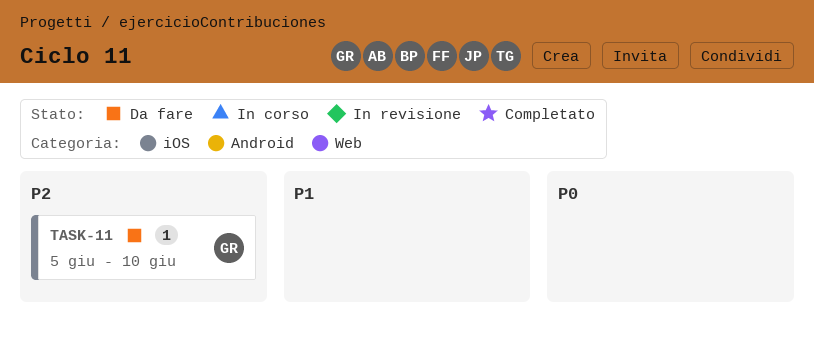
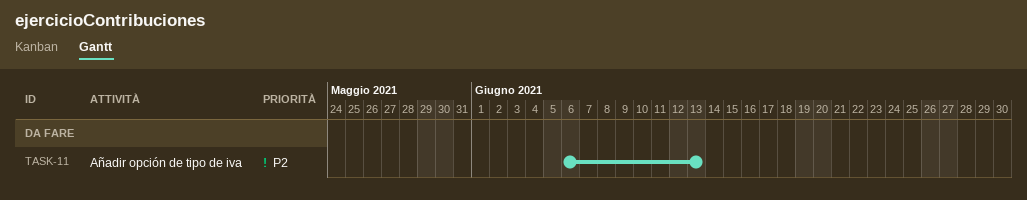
TASK-11, start: Jun 5 -> Jun 6
TASK-11, due: Jun 10 -> Jun 13

